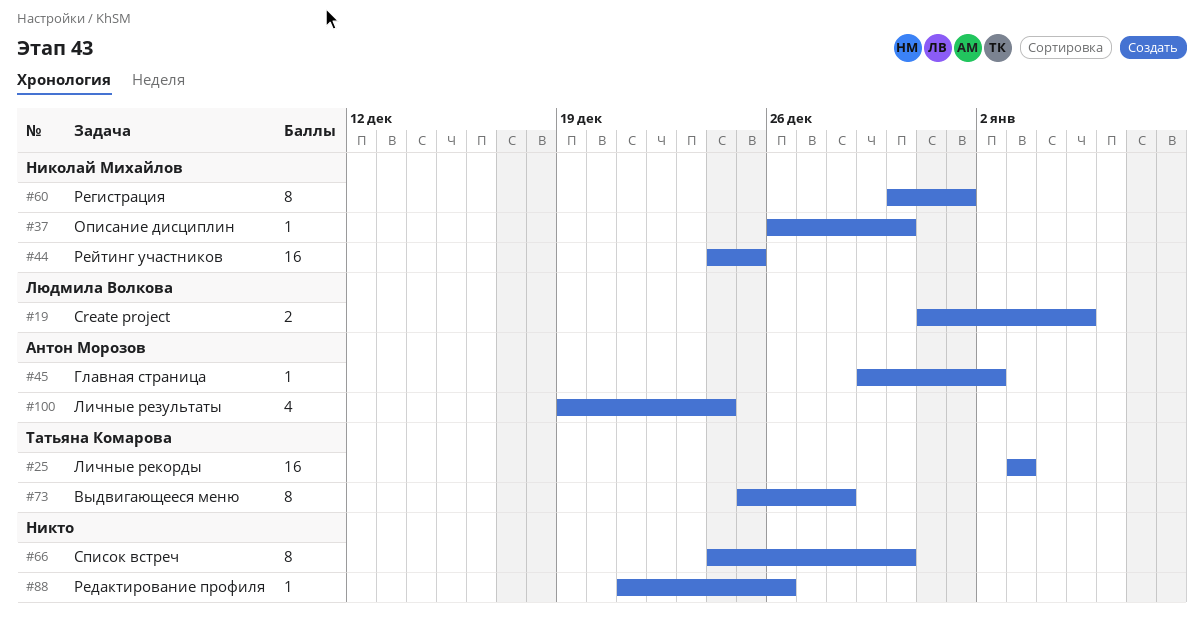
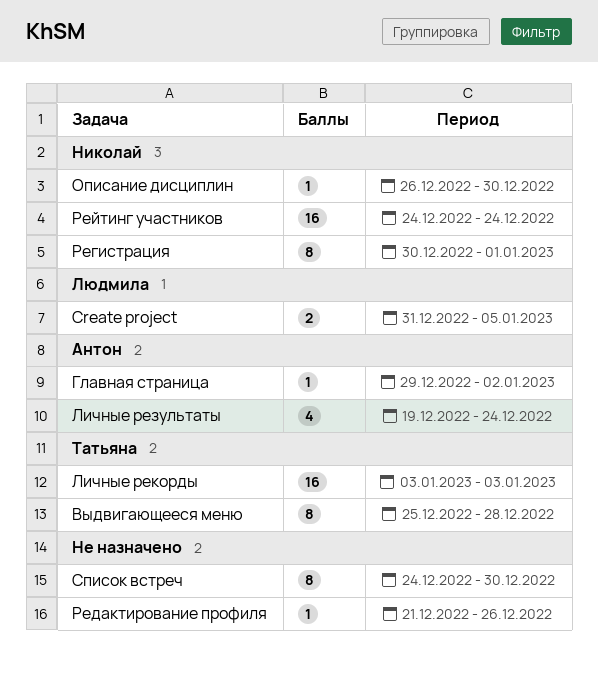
Рейтинг участников, due: Dec 25 -> Dec 24

